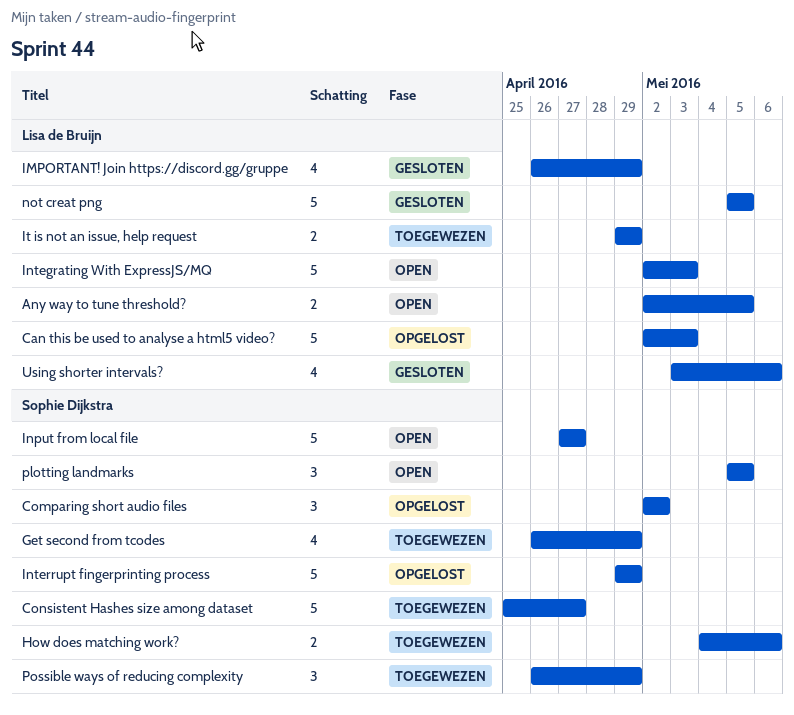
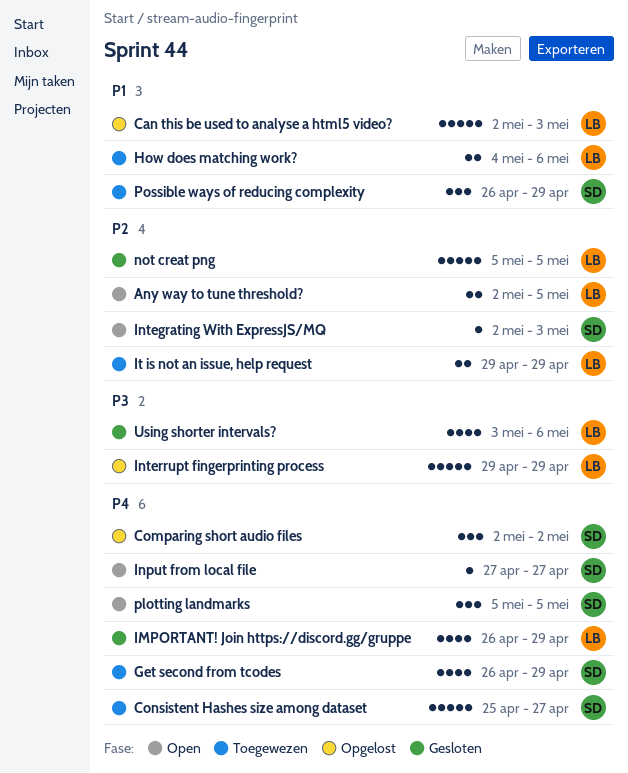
How does matching work?, owner: Sophie Dijkstra -> Lisa de Bruijn
Input from local file, estimate: 5 -> 1
Integrating With ExpressJS/MQ, owner: Lisa de Bruijn -> Sophie Dijkstra
Integrating With ExpressJS/MQ, estimate: 5 -> 1
Interrupt fingerprinting process, owner: Sophie Dijkstra -> Lisa de Bruijn

